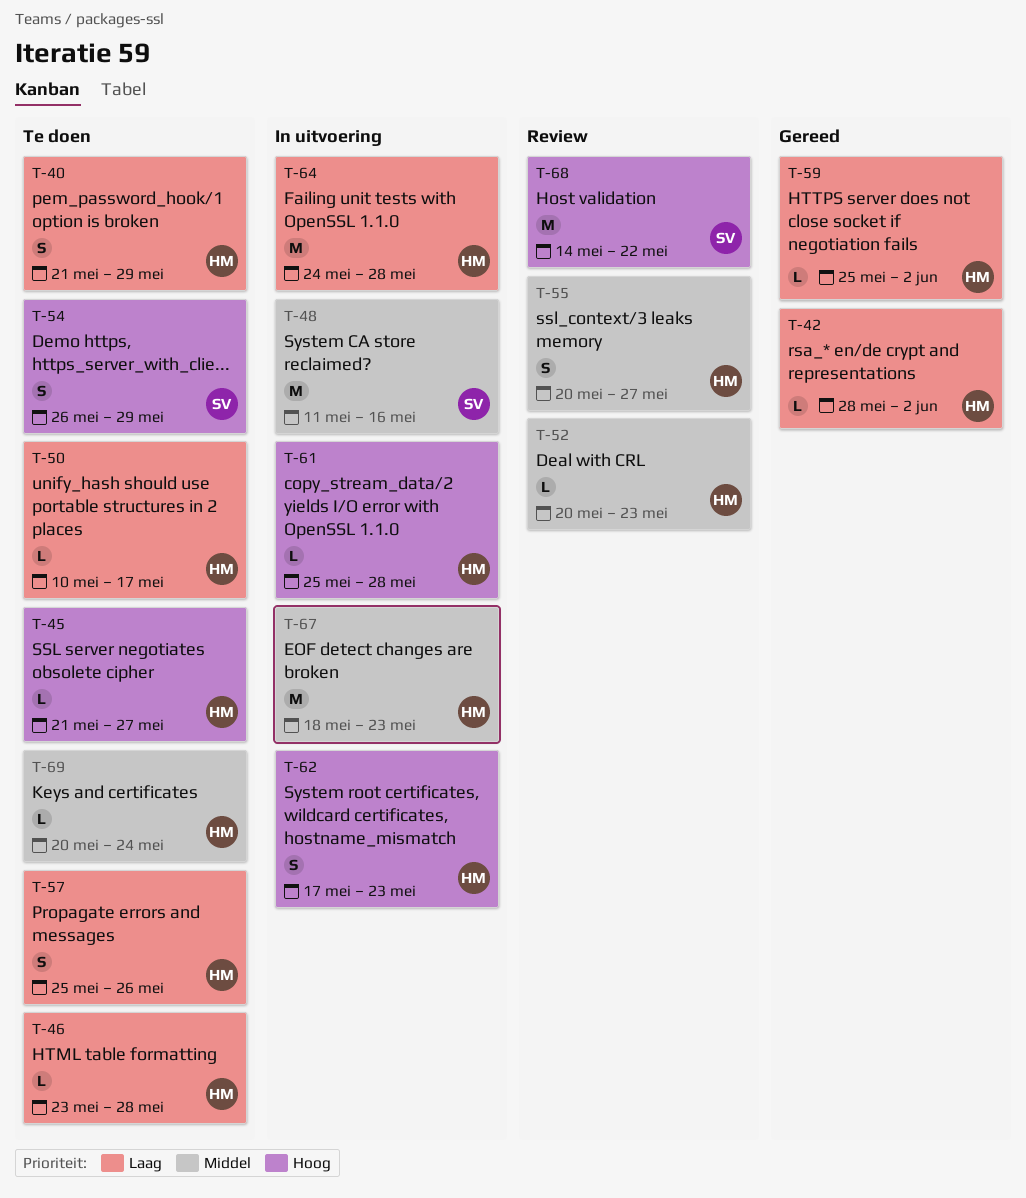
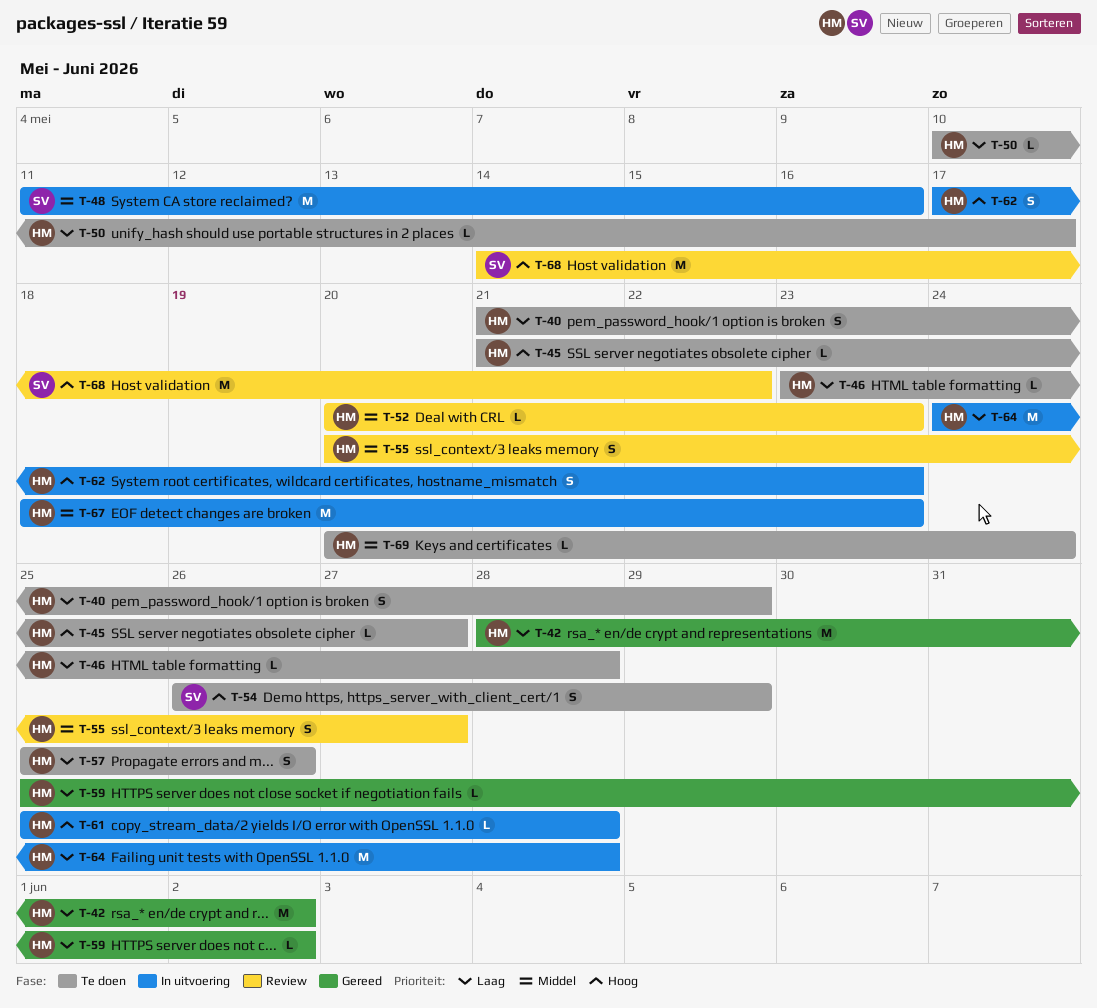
T-42, estimate: L -> M

